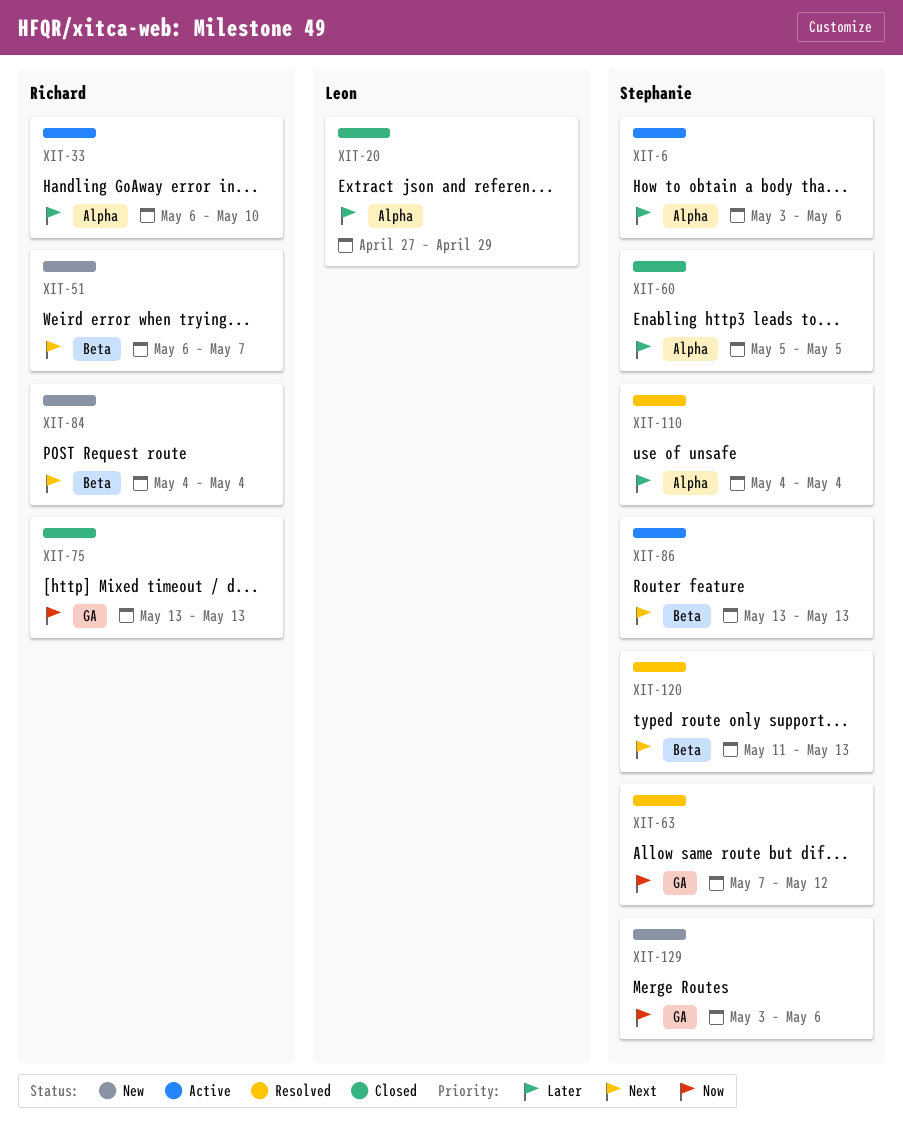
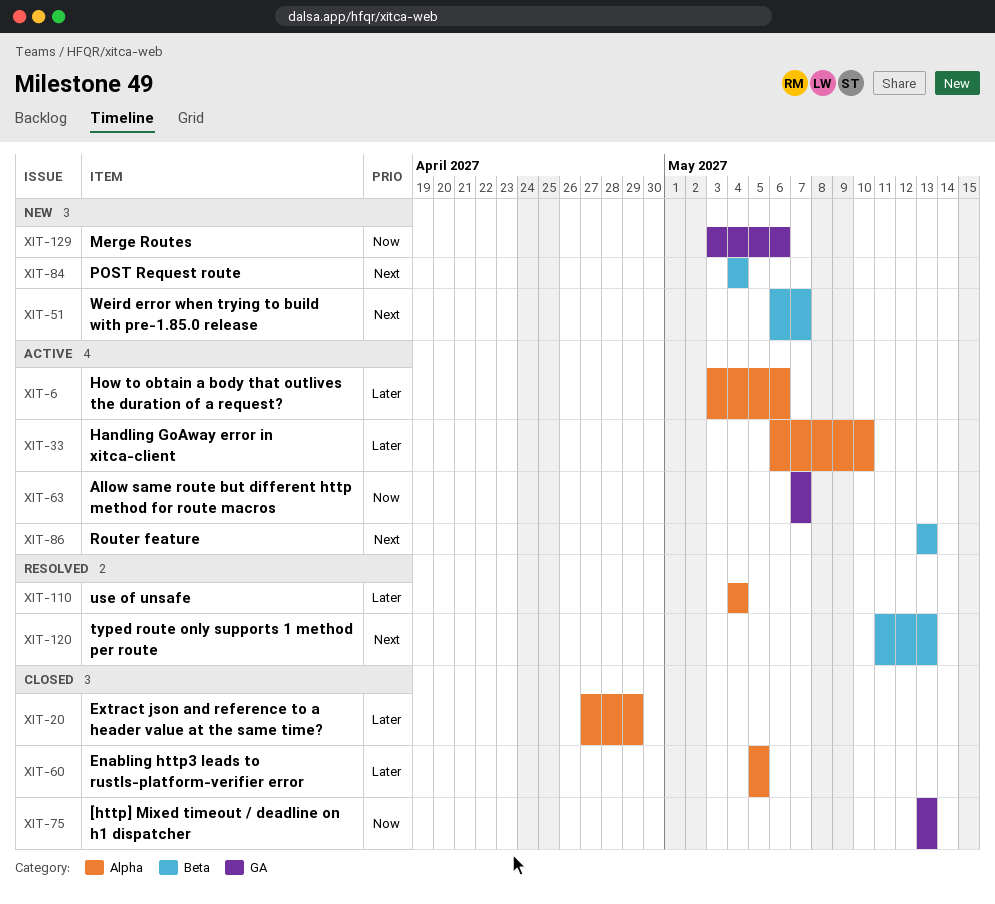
XIT-63, status: Resolved -> Active
XIT-63, due: May 12 -> May 7

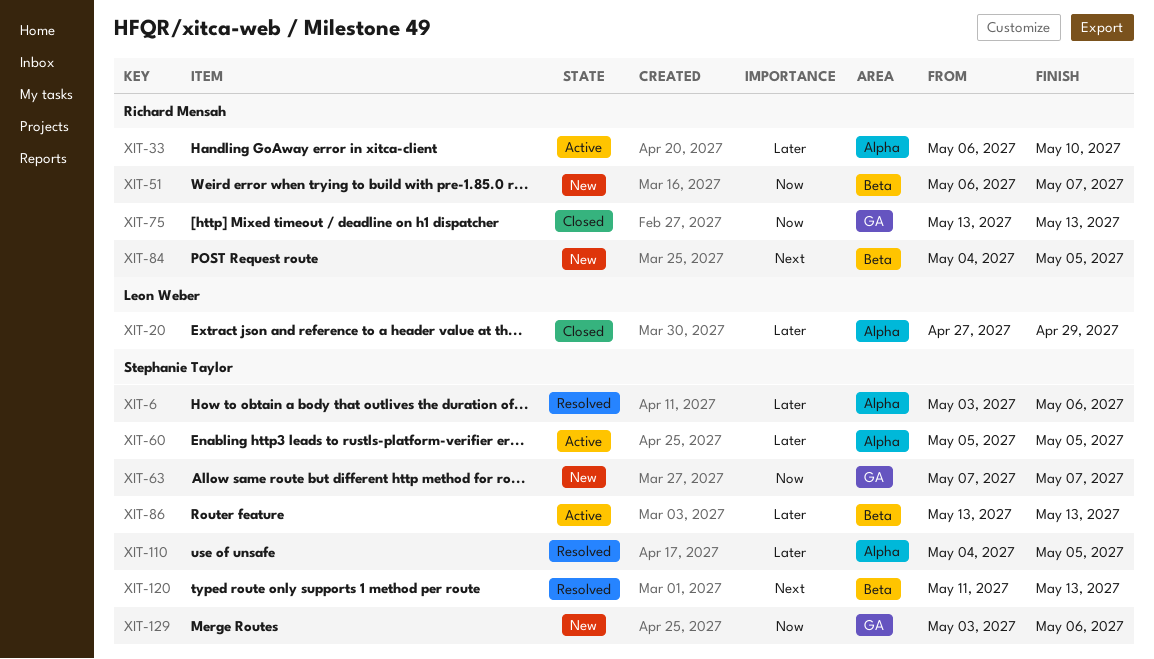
XIT-6, status: Active -> Resolved
XIT-51, priority: Next -> Now
XIT-60, status: Closed -> Active
XIT-63, status: Active -> New
XIT-84, due: May 4 -> May 5
XIT-86, priority: Next -> Later
XIT-110, due: May 4 -> May 5

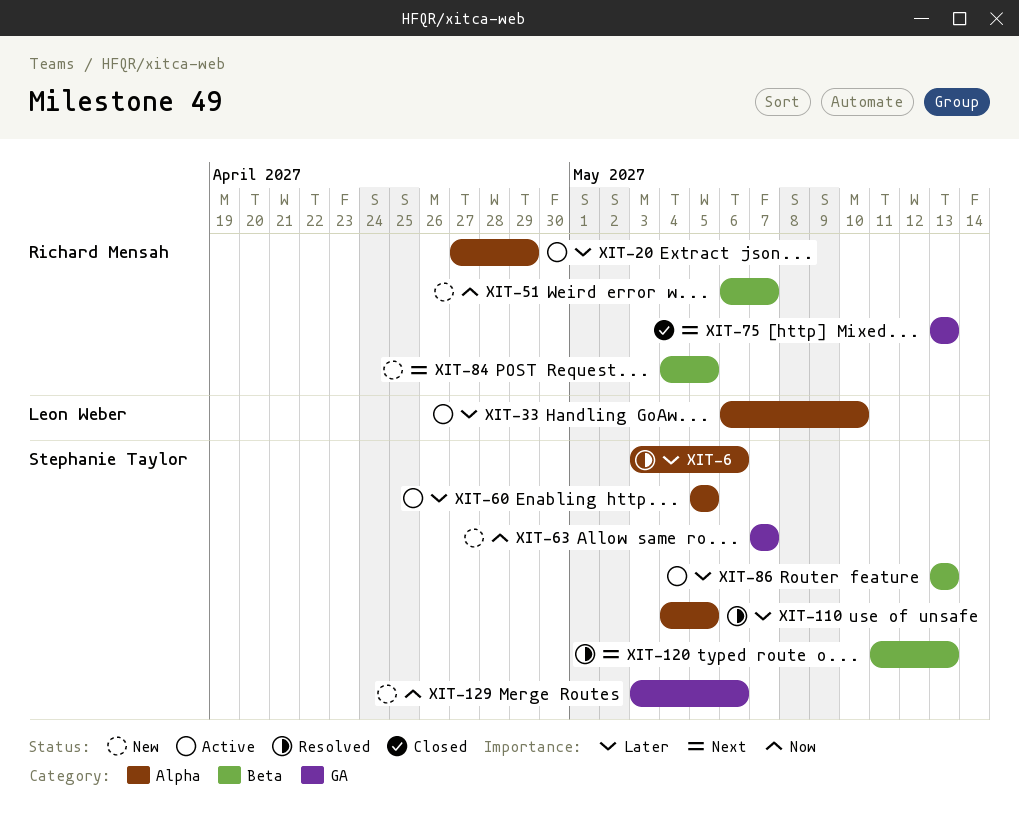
XIT-20, status: Closed -> Active
XIT-20, owner: Leon Weber -> Richard Mensah
XIT-33, owner: Richard Mensah -> Leon Weber
XIT-75, priority: Now -> Next

